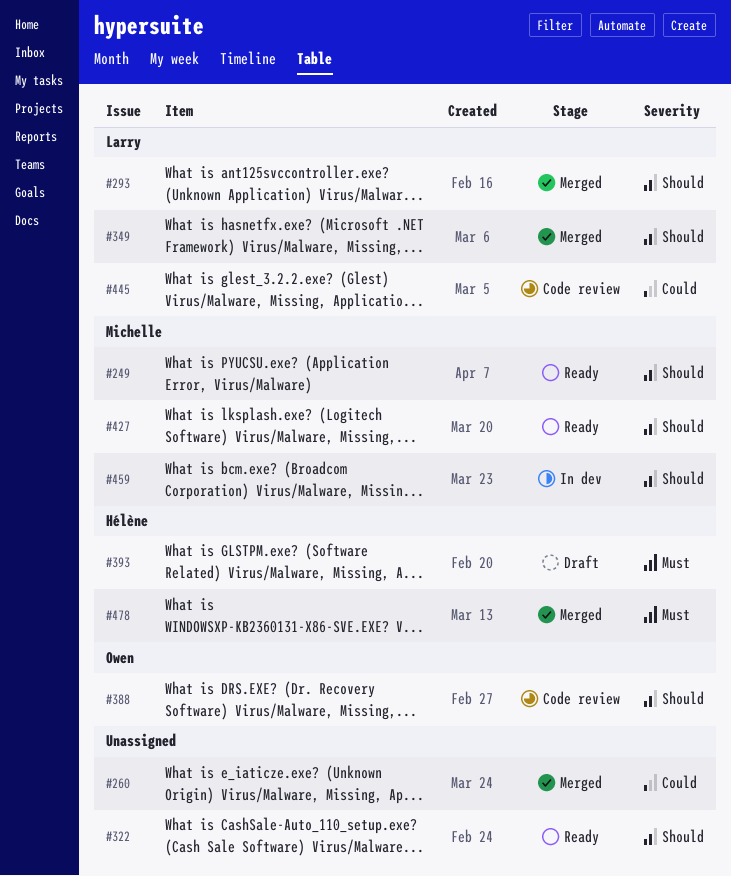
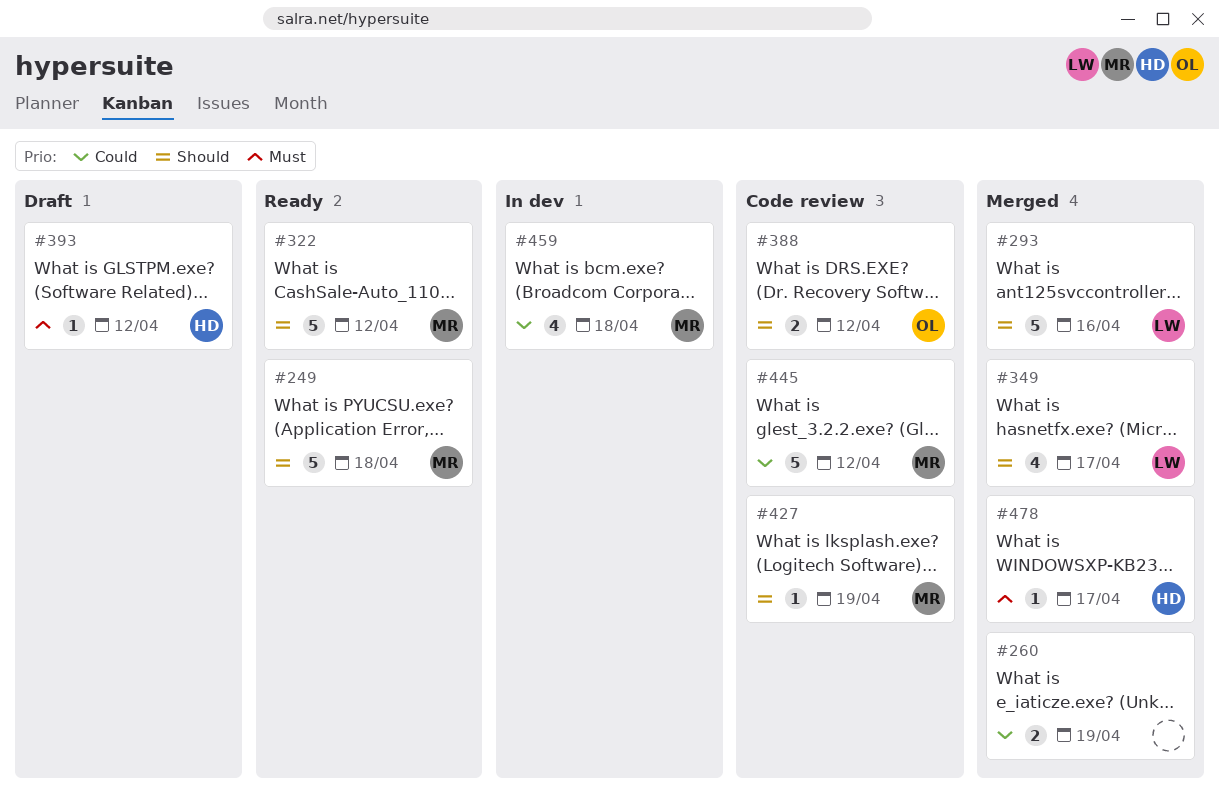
#322, owner: none -> Michelle
#427, status: Ready -> Code review
#445, owner: Larry -> Michelle
#459, priority: Should -> Could

